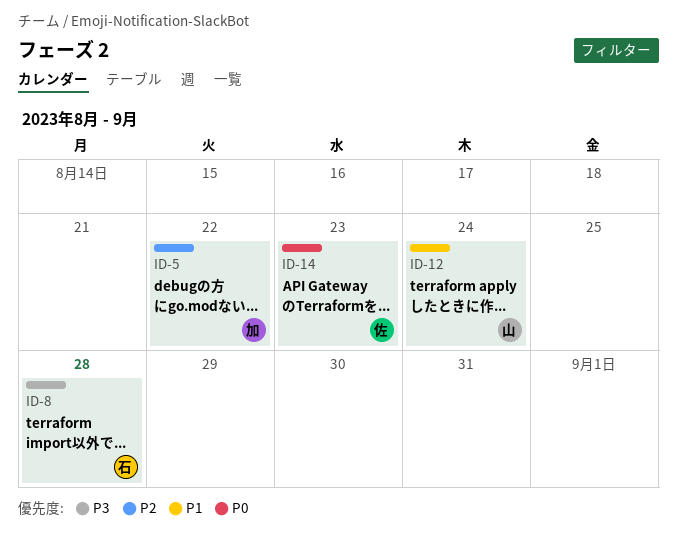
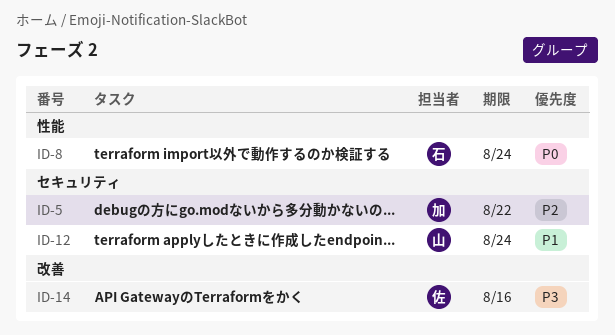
ID-8, priority: P3 -> P0
ID-8, due: Aug 28 -> Aug 24
ID-14, priority: P0 -> P3
ID-14, due: Aug 23 -> Aug 16

